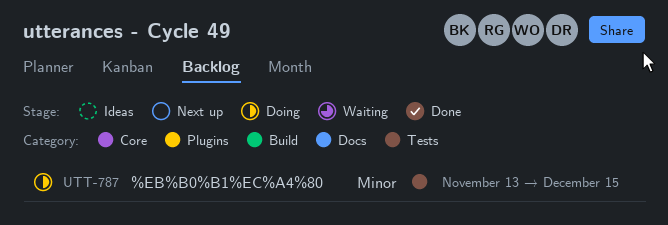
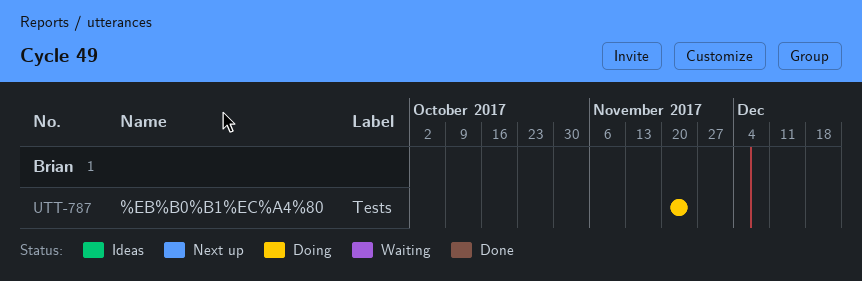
UTT-787, start: Nov 13 -> Nov 20
UTT-787, due: Dec 15 -> Nov 24

